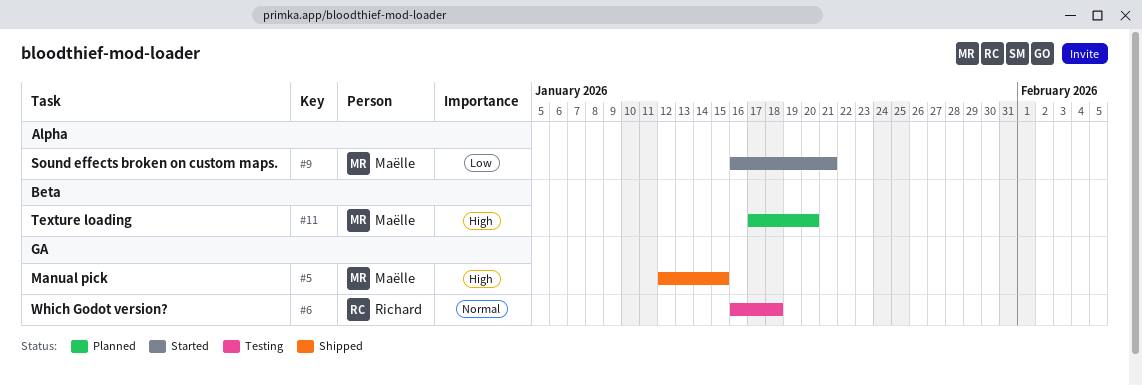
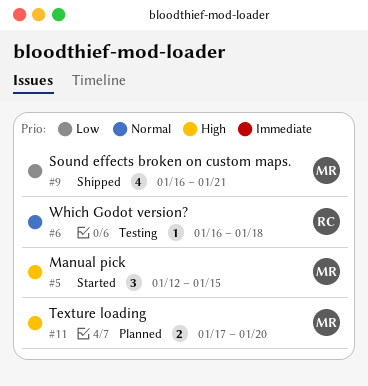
#5, status: Shipped -> Started
#9, status: Started -> Shipped

